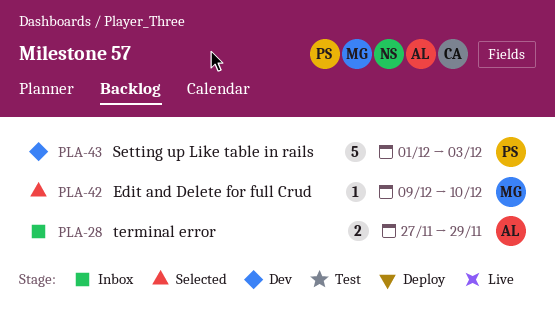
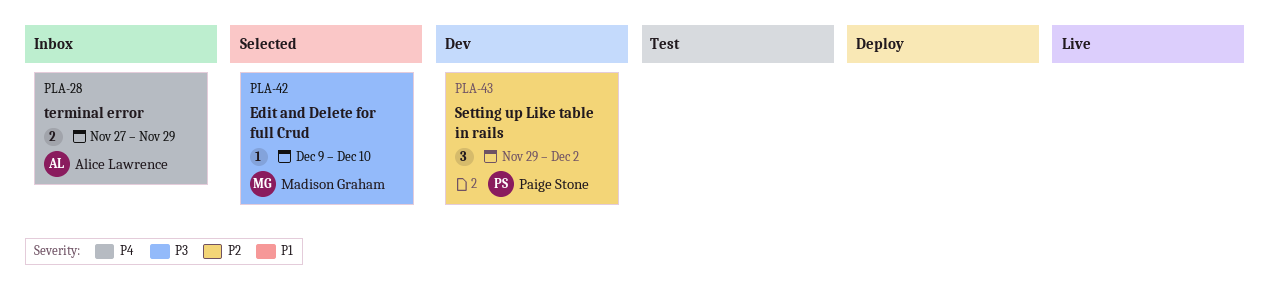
PLA-43, estimate: 5 -> 3
PLA-43, start: Dec 1 -> Nov 29
PLA-43, due: Dec 3 -> Dec 2

